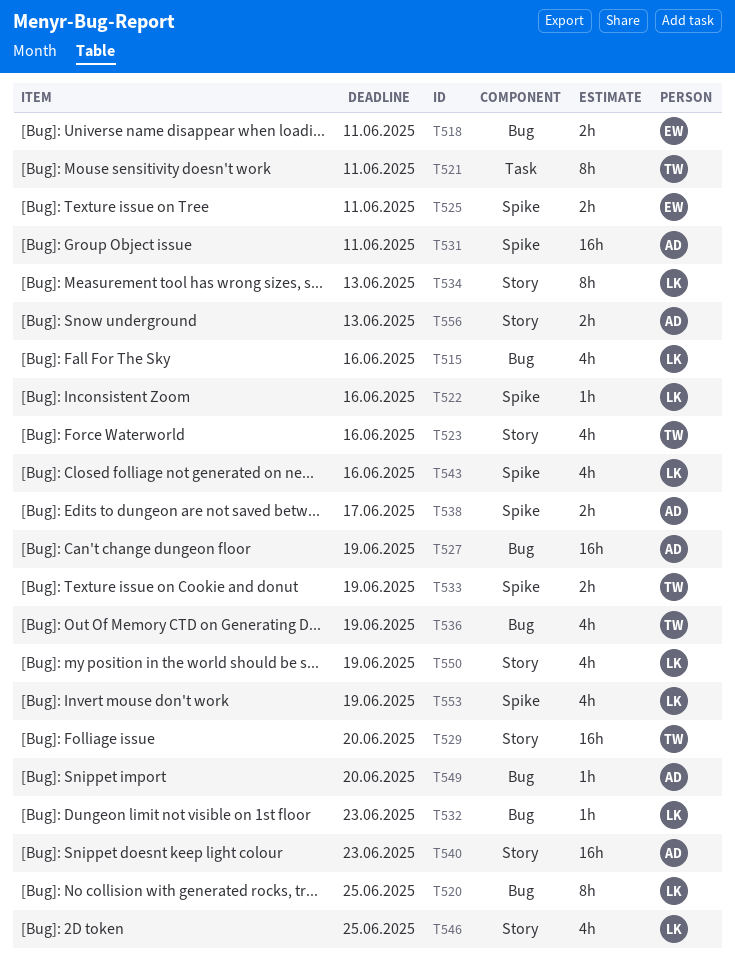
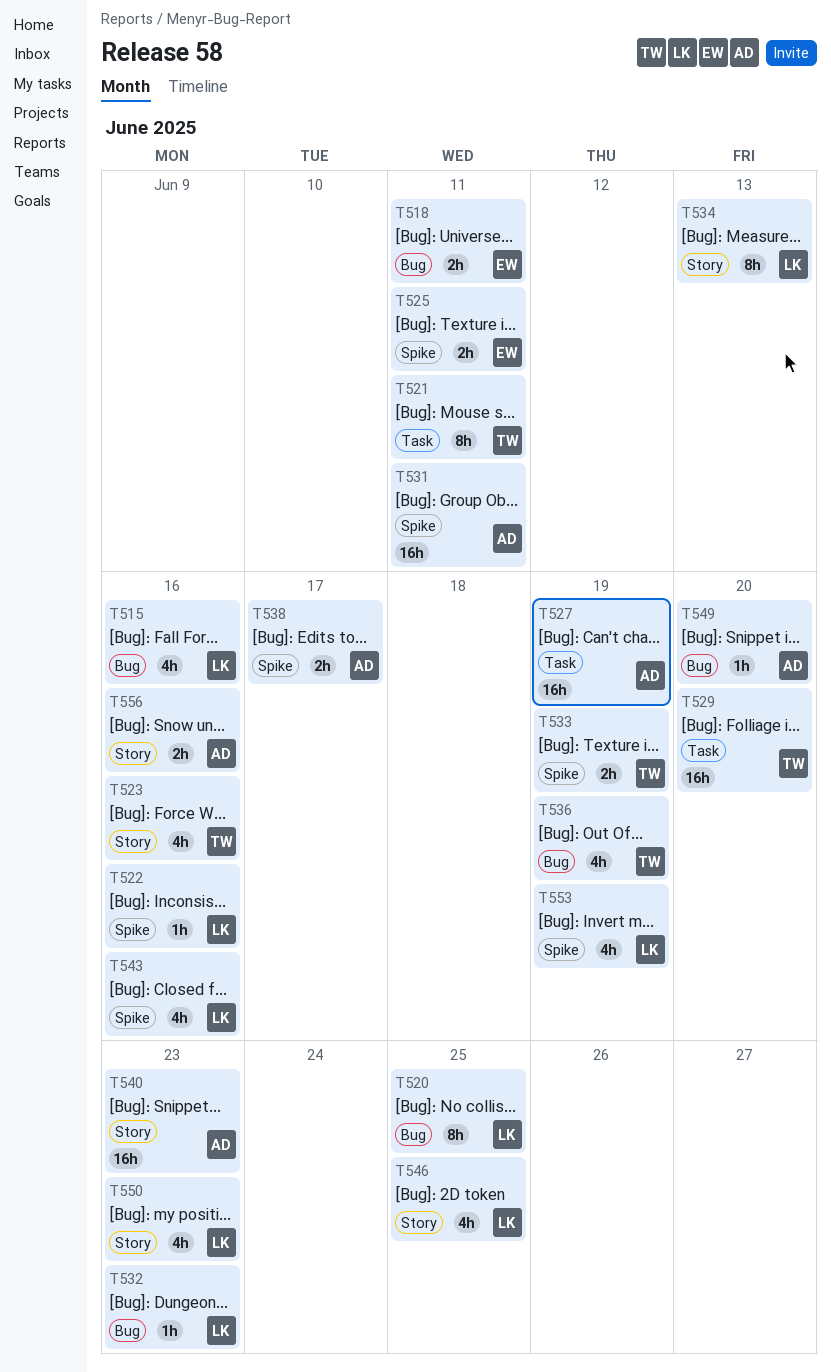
T527, label: Bug -> Task
T529, label: Story -> Task
T550, due: Jun 19 -> Jun 23
T556, due: Jun 13 -> Jun 16

